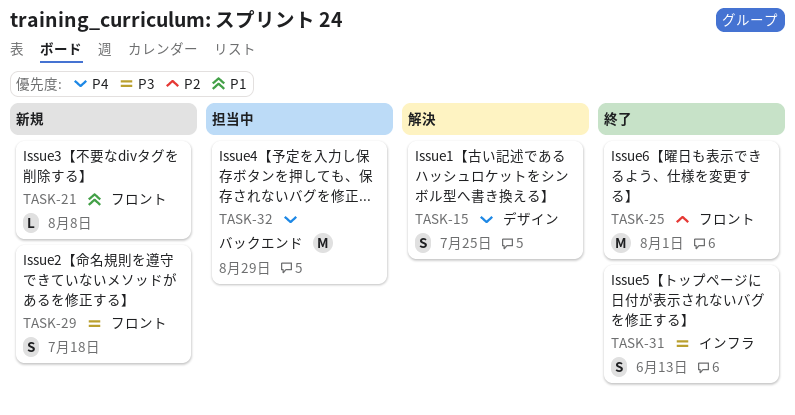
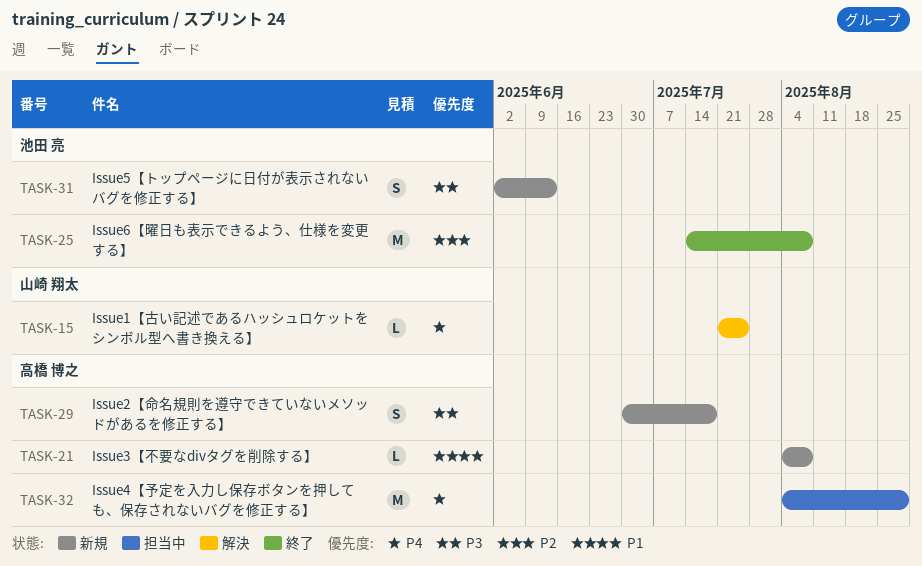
TASK-15, estimate: S -> L
TASK-25, due: Aug 1 -> Aug 8
TASK-31, status: 終了 -> 新規

